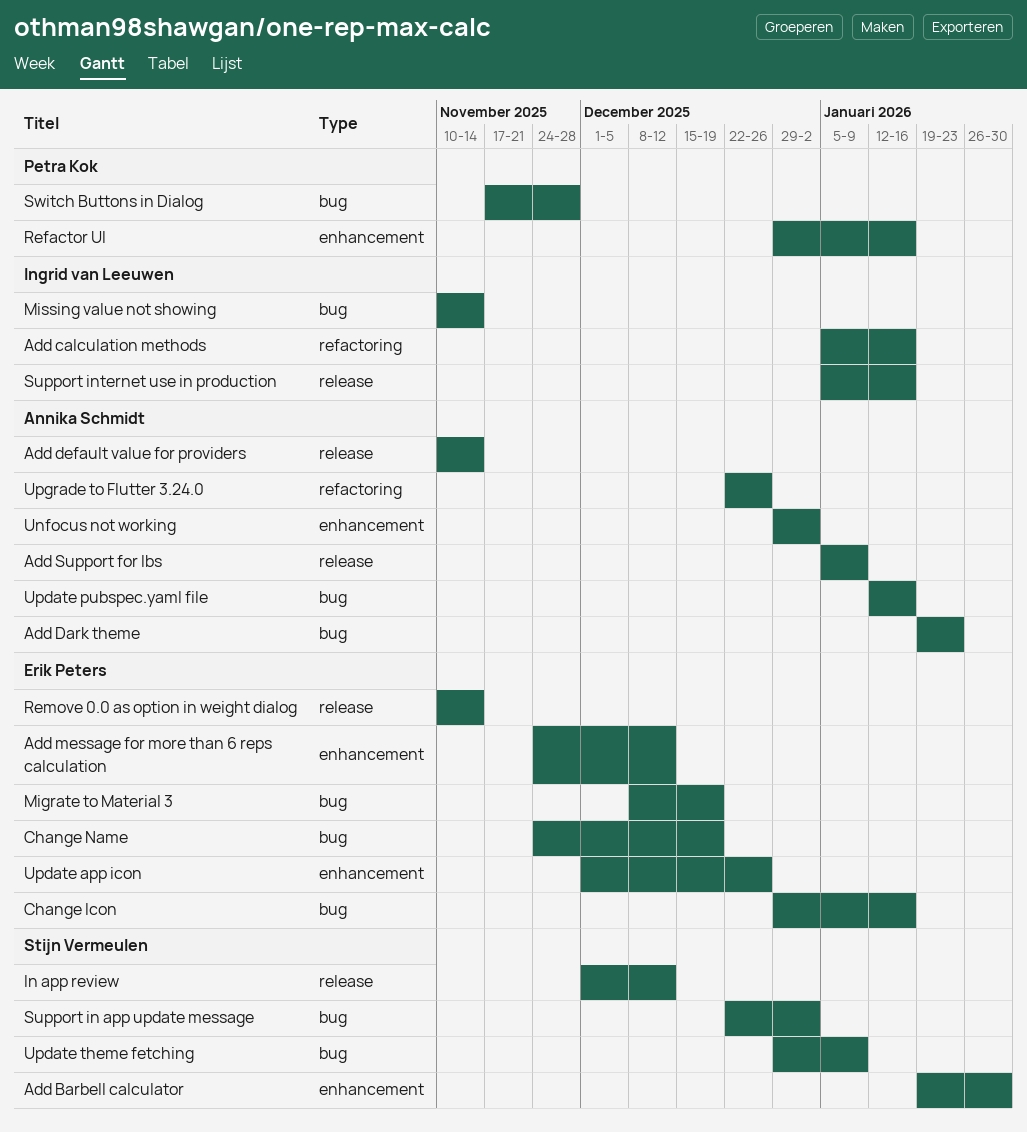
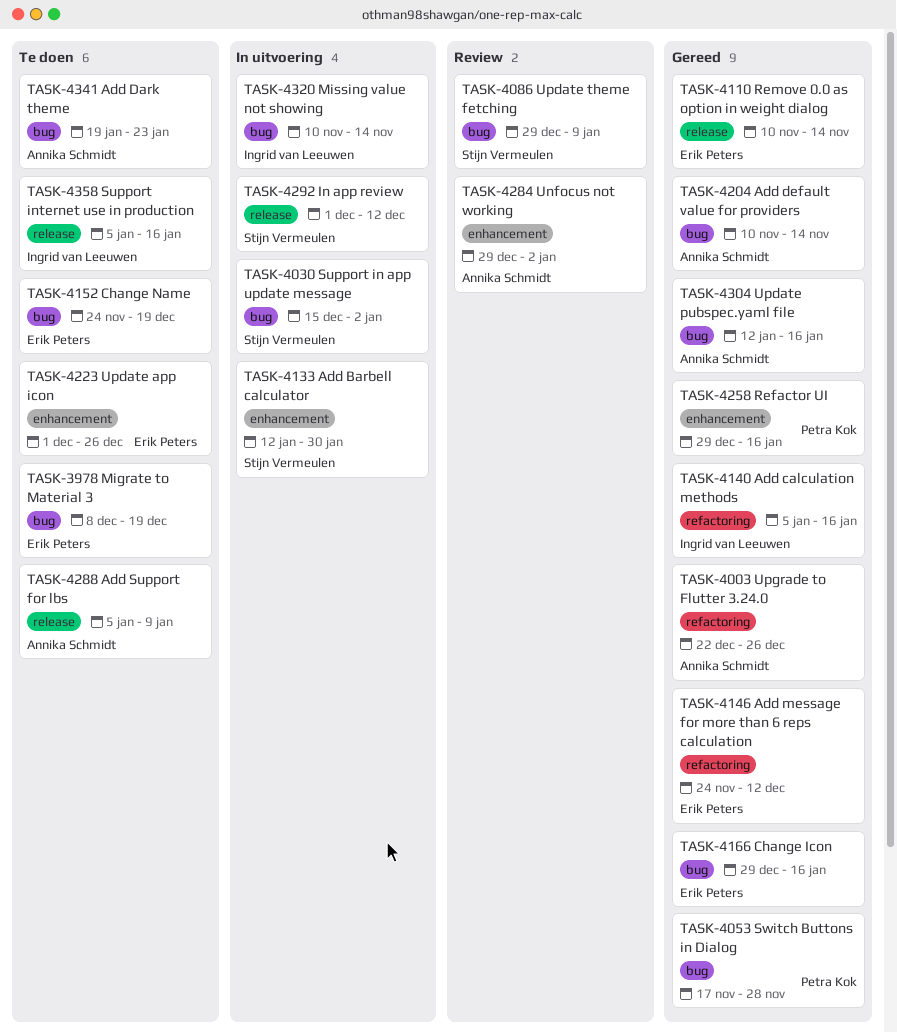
Add Barbell calculator, start: Jan 19 -> Jan 12
Add default value for providers, label: release -> bug
Add message for more than 6 reps calculation, label: enhancement -> refactoring
Support in app update message, start: Dec 22 -> Dec 15

